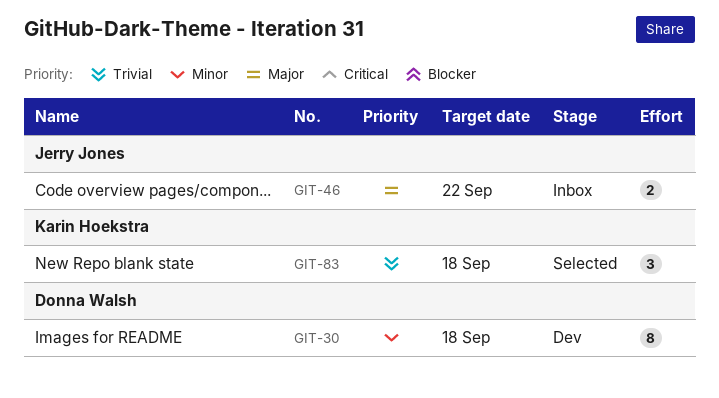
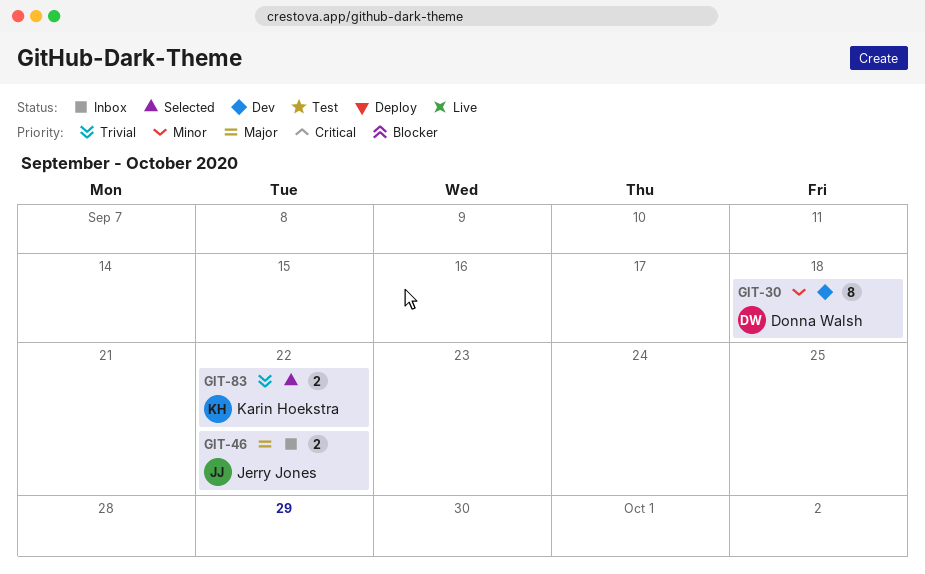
GIT-83, estimate: 3 -> 2
GIT-83, due: Sep 18 -> Sep 22

